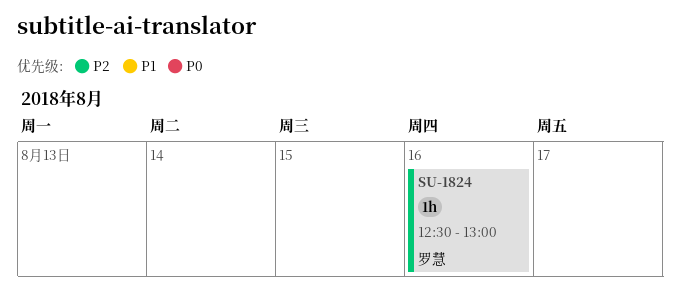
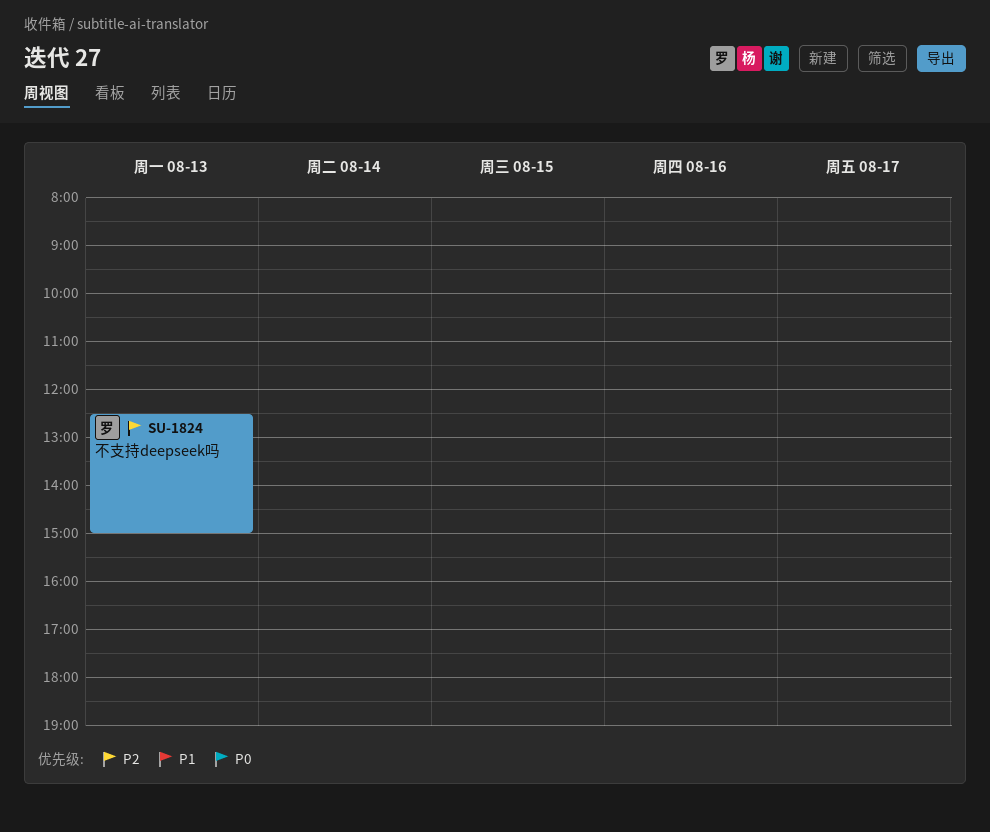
SU-1824, day: Aug 16 -> Aug 13
SU-1824, ends: 13:00 -> 15:00

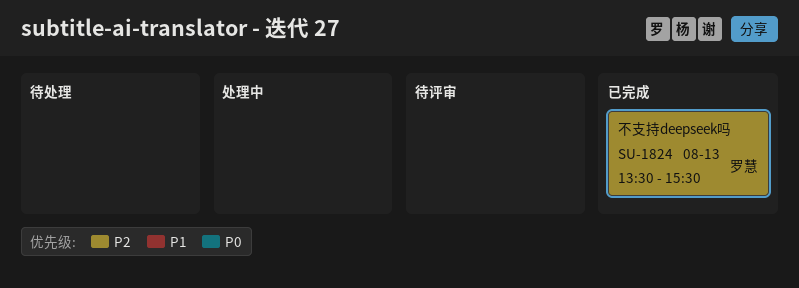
SU-1824, begins: 12:30 -> 13:30
SU-1824, ends: 15:00 -> 15:30

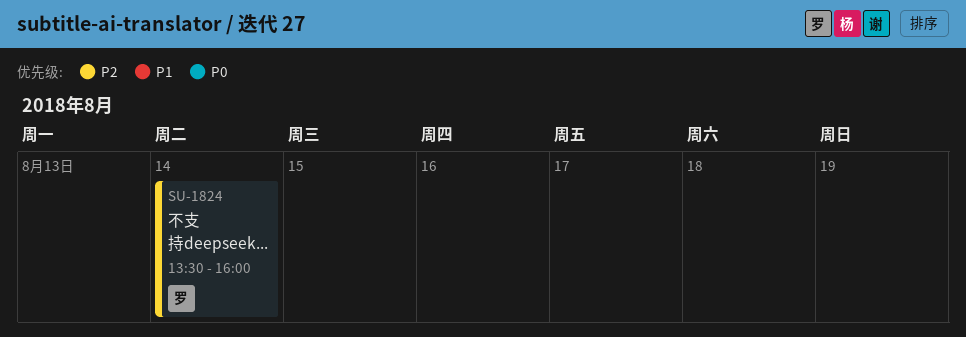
SU-1824, day: Aug 13 -> Aug 14
SU-1824, ends: 15:30 -> 16:00

